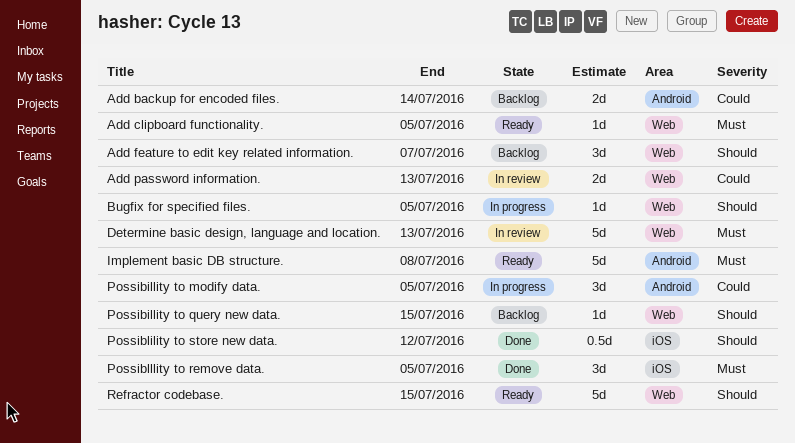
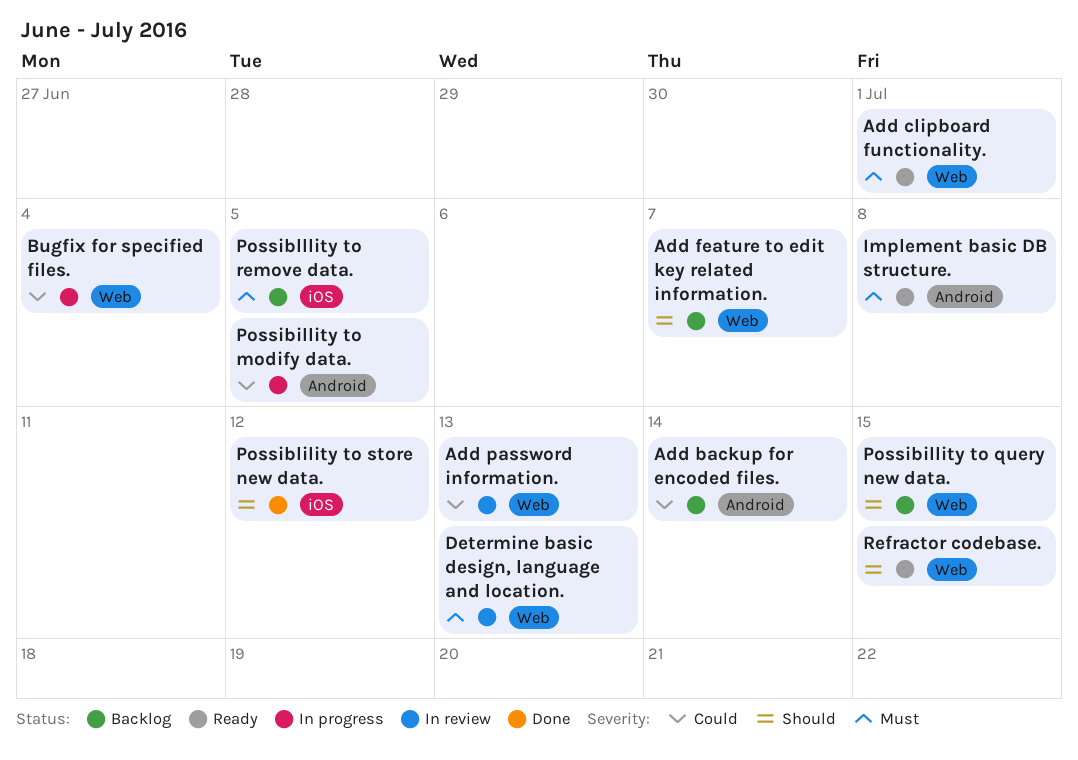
Add clipboard functionality., due: Jul 5 -> Jul 1
Bugfix for specified files., priority: Should -> Could
Bugfix for specified files., due: Jul 5 -> Jul 4
Possiblllity to remove data., status: Done -> Backlog

